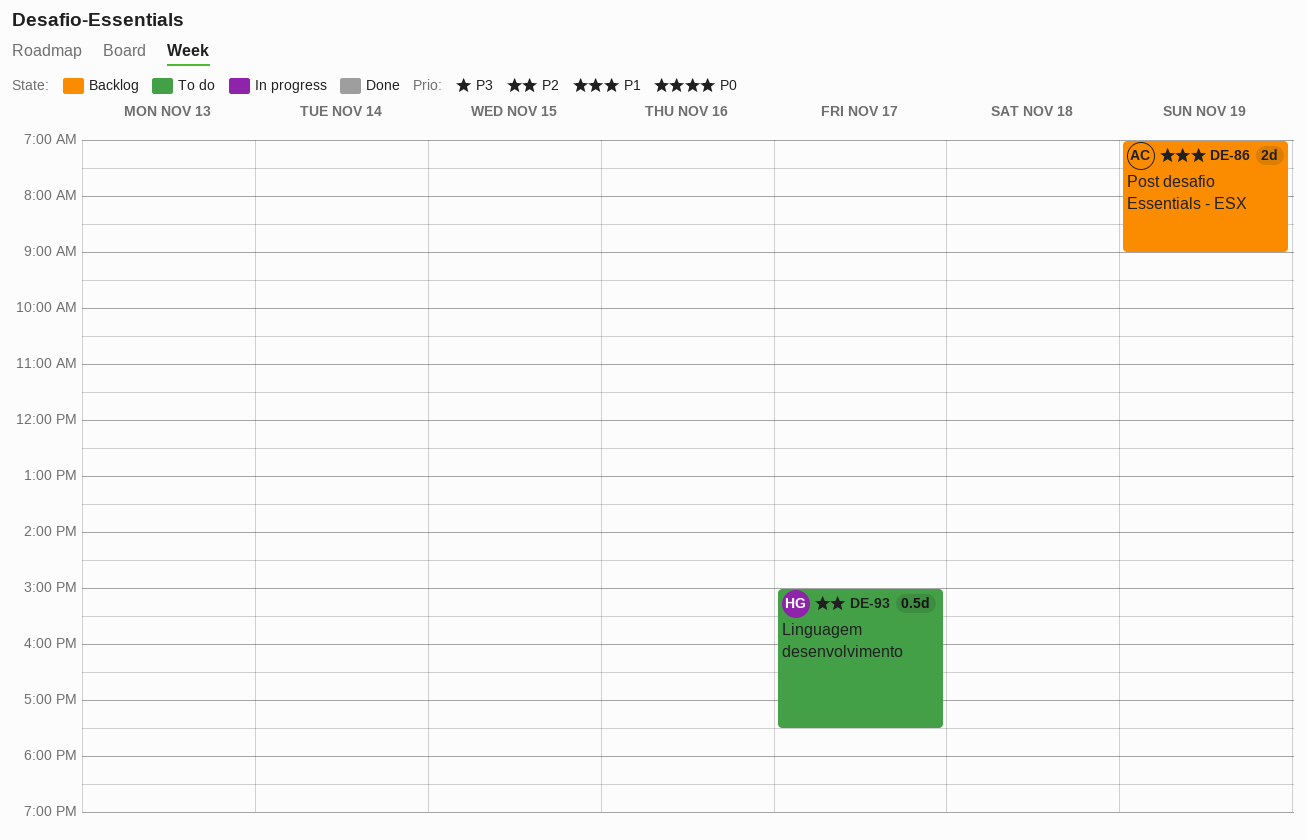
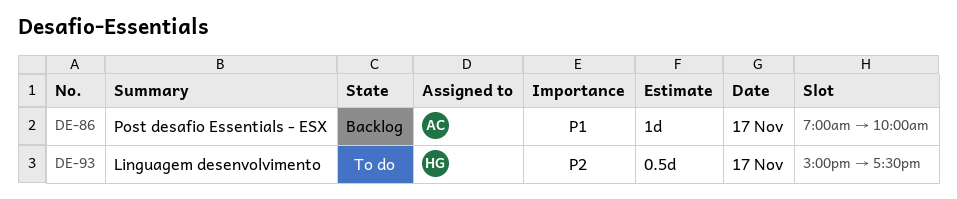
DE-86, estimate: 2d -> 1d
DE-86, day: Nov 19 -> Nov 17
DE-86, ends: 09:00 -> 10:00

